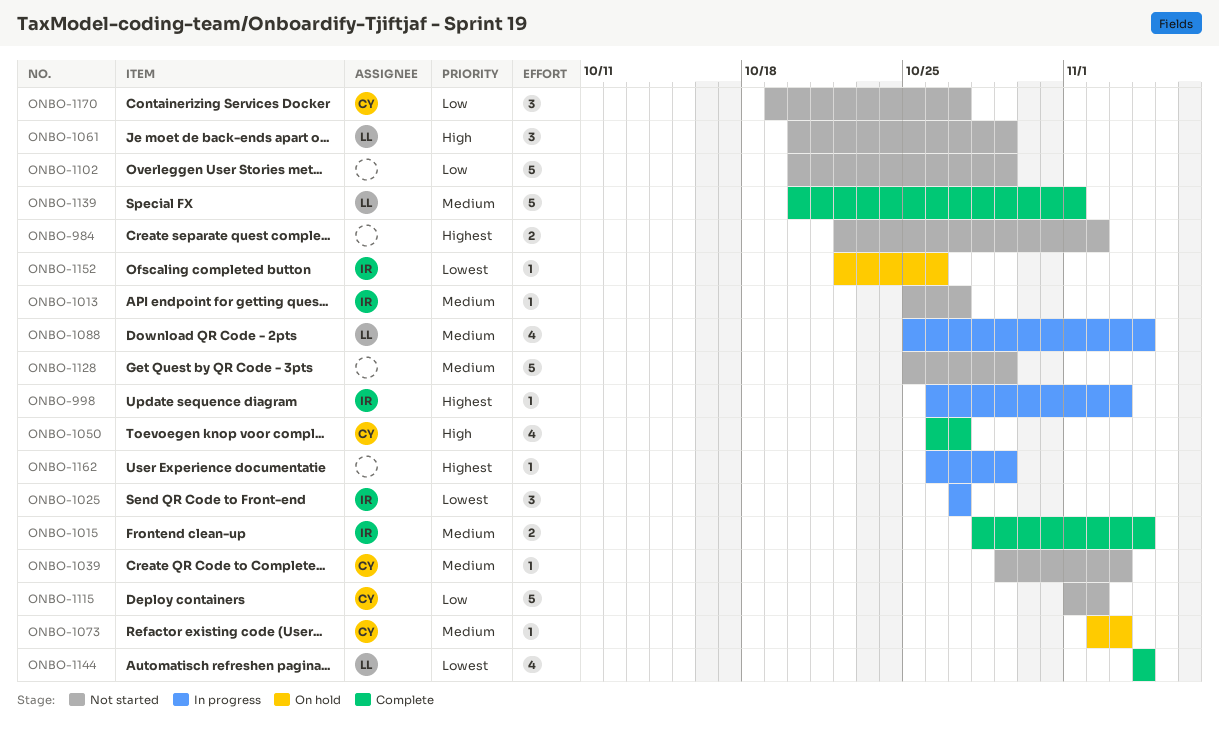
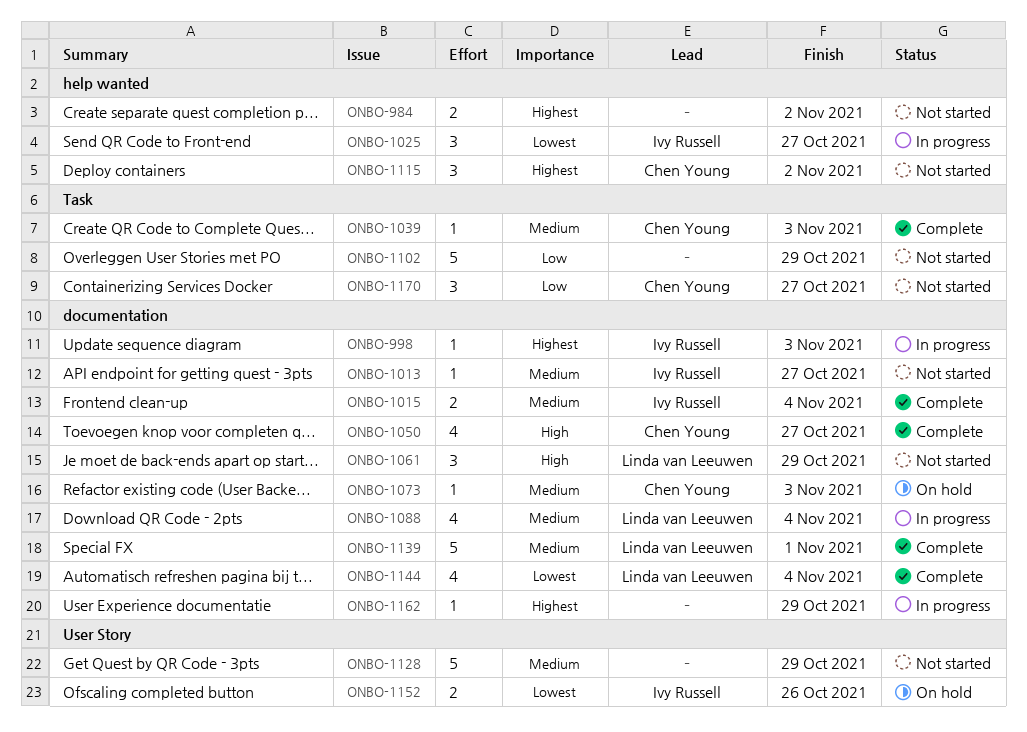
ONBO-1039, status: Not started -> Complete
ONBO-1115, priority: Low -> Highest
ONBO-1115, estimate: 5 -> 3
ONBO-1152, estimate: 1 -> 2

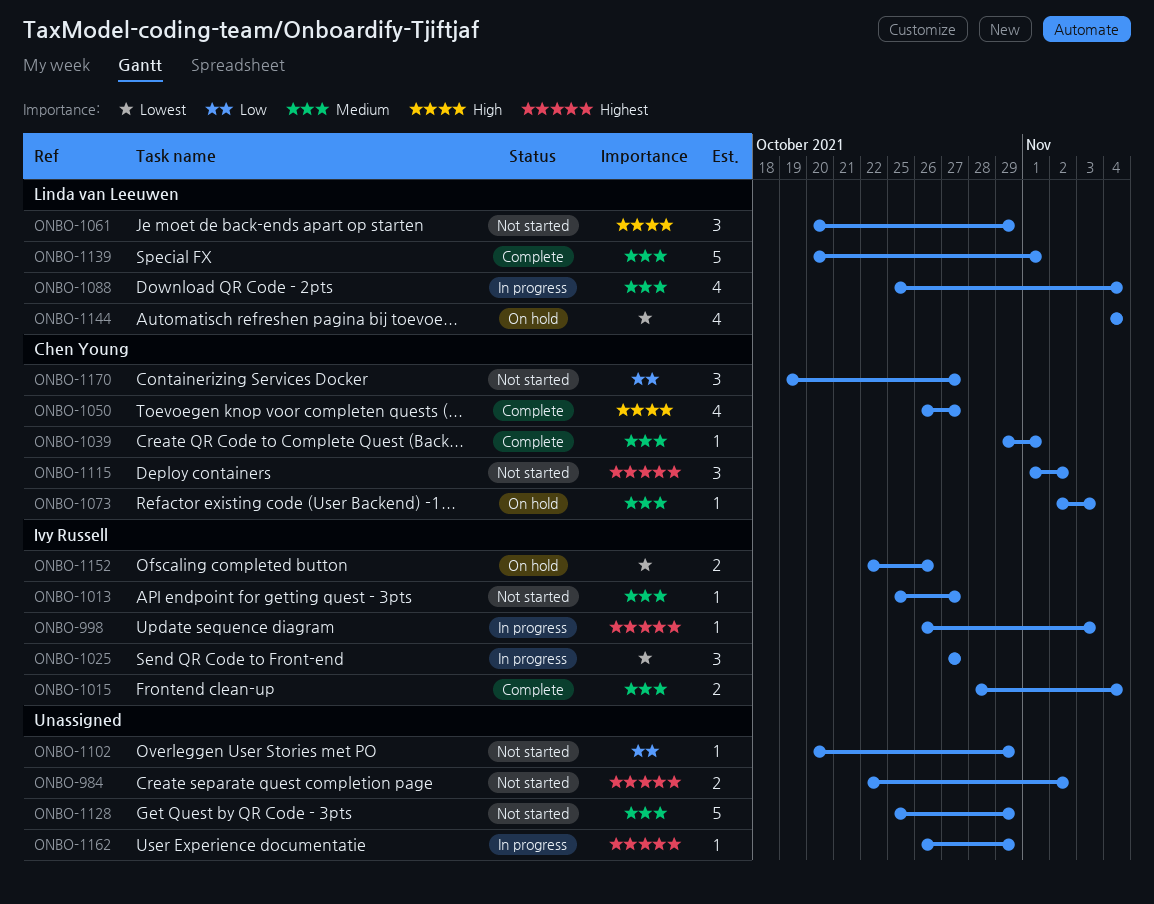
ONBO-1039, due: Nov 3 -> Nov 1
ONBO-1102, estimate: 5 -> 1
ONBO-1144, status: Complete -> On hold

